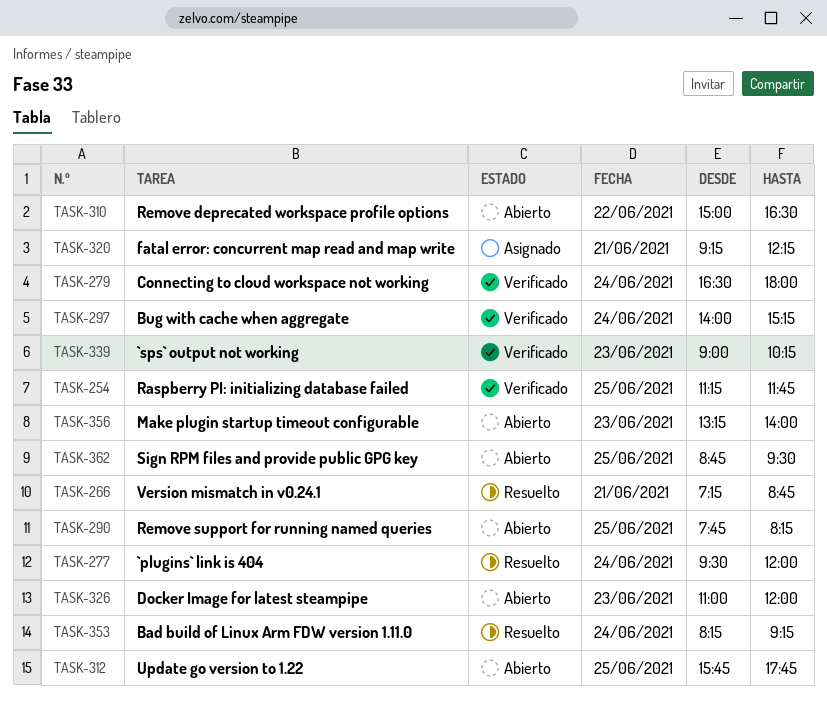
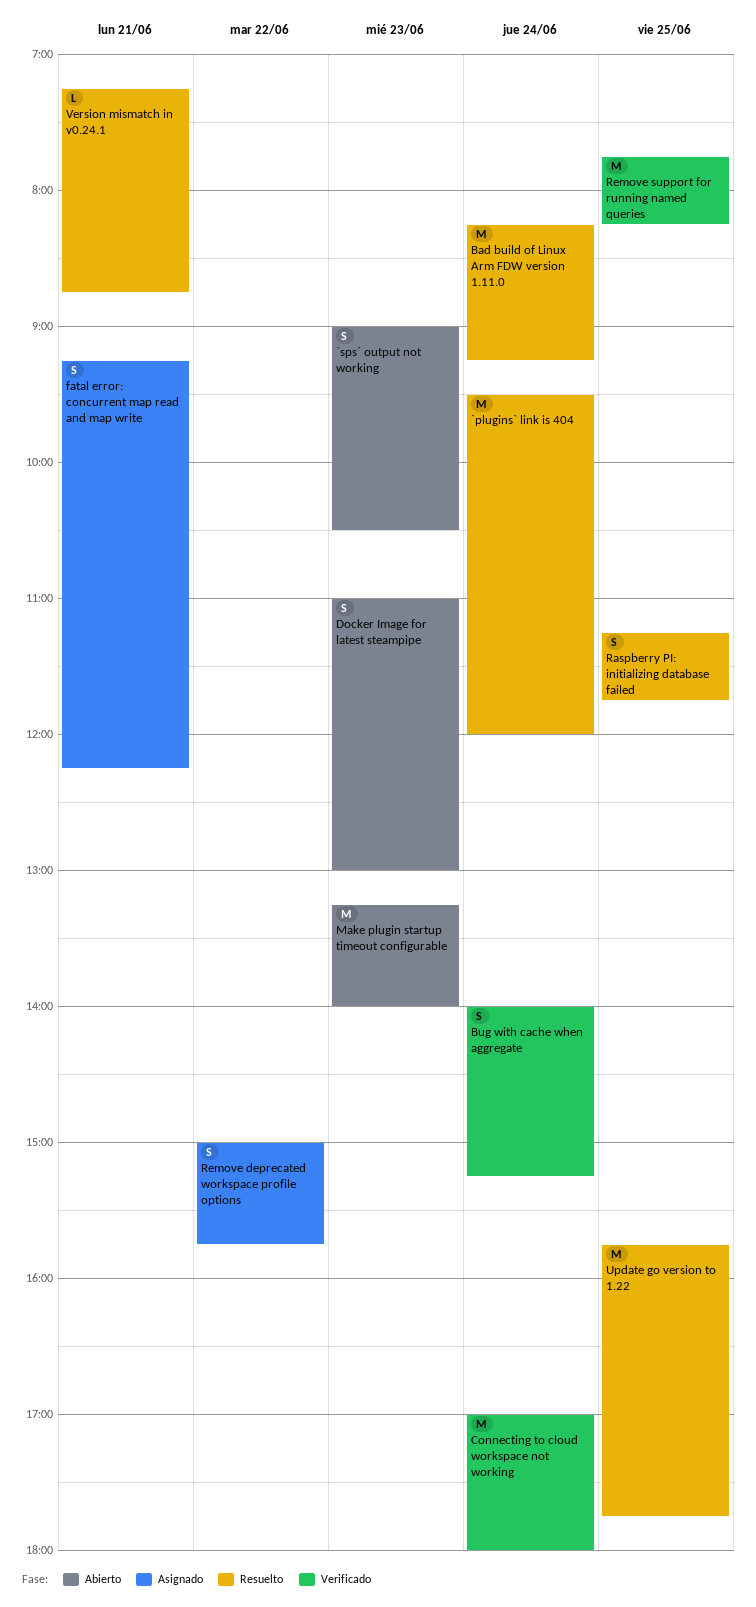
`sps` output not working, status: Verificado -> Abierto
`sps` output not working, ends: 10:15 -> 10:30
Connecting to cloud workspace not working, begins: 16:30 -> 17:00
Docker Image for latest steampipe, ends: 12:00 -> 13:00
Raspberry PI: initializing database failed, status: Verificado -> Resuelto
Remove deprecated workspace profile options, status: Abierto -> Asignado
Remove deprecated workspace profile options, ends: 16:30 -> 15:45
Remove support for running named queries, status: Abierto -> Verificado
Sign RPM files and provide public GPG key: present -> none
Update go version to 1.22, status: Abierto -> Resuelto

